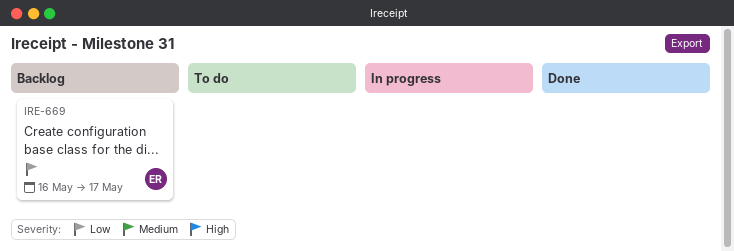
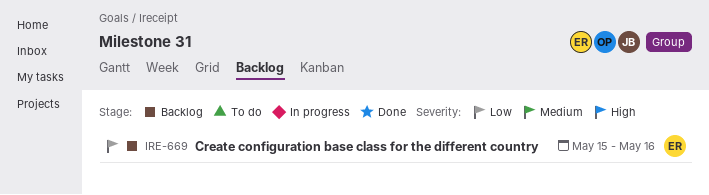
IRE-669, start: May 16 -> May 15
IRE-669, due: May 17 -> May 16

